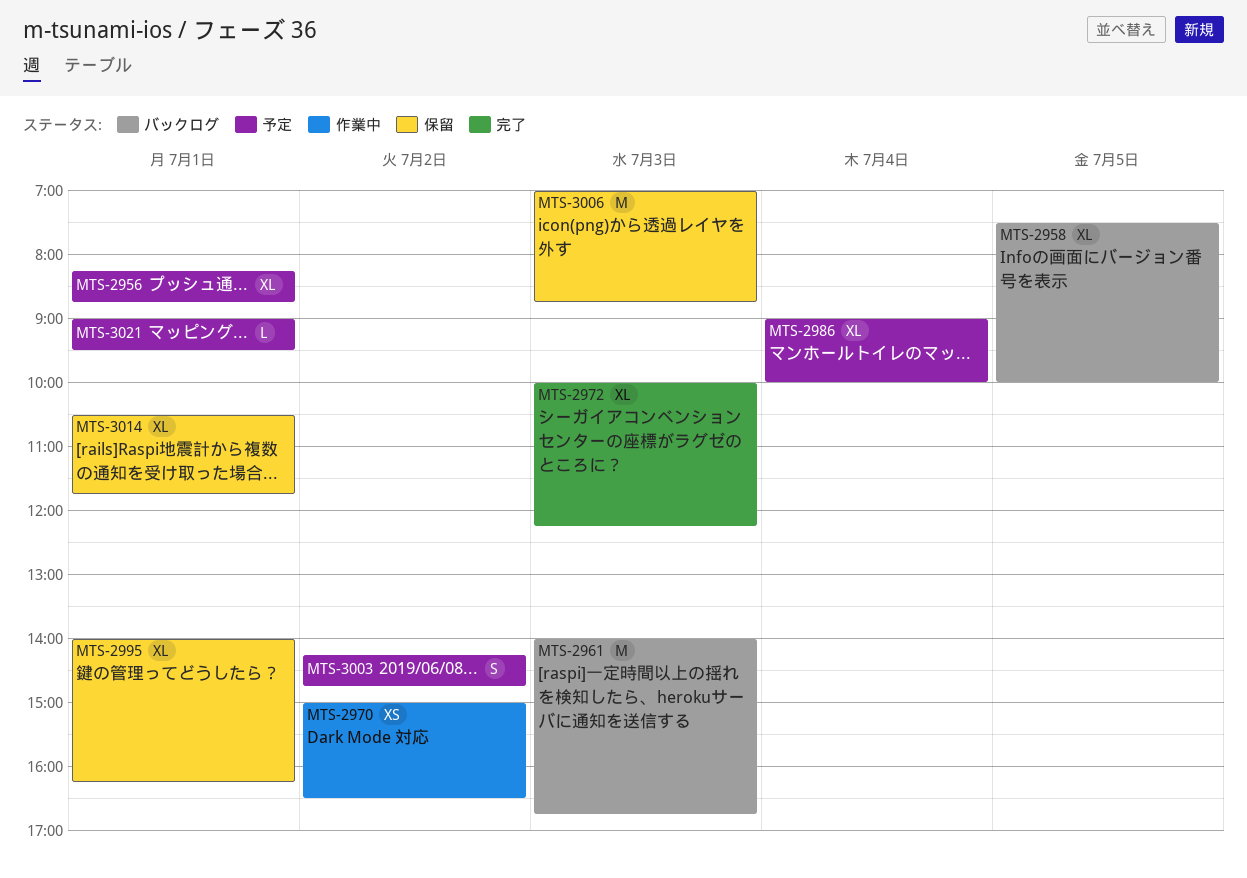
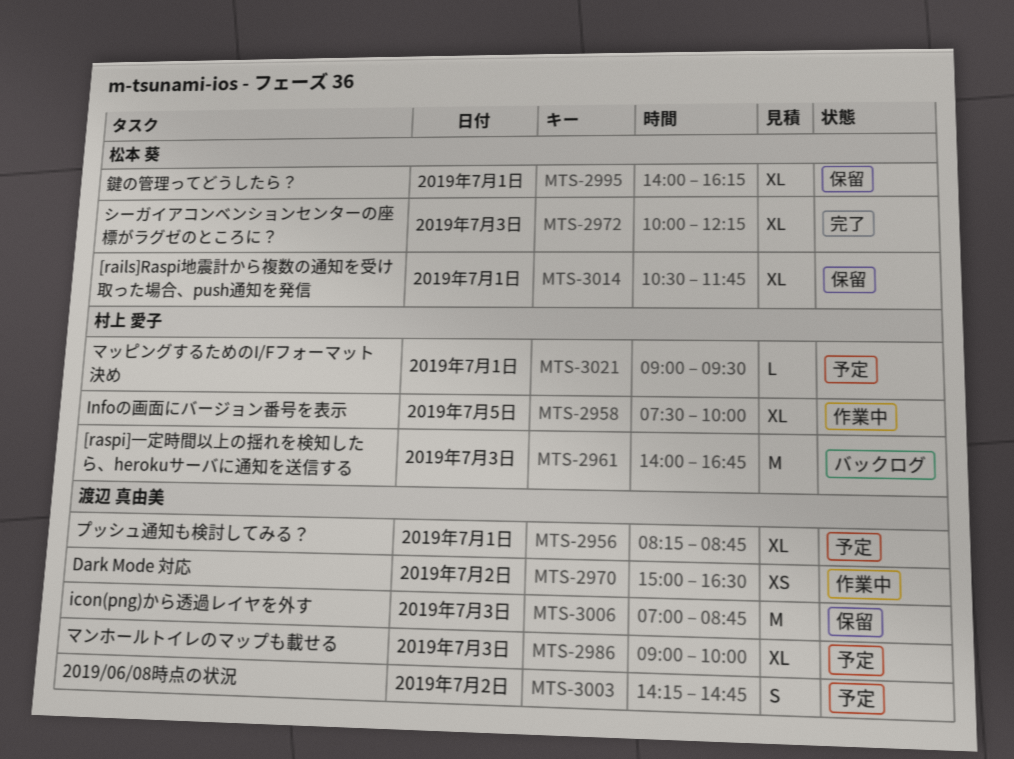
MTS-2958, status: バックログ -> 作業中
MTS-2986, day: Jul 4 -> Jul 3

